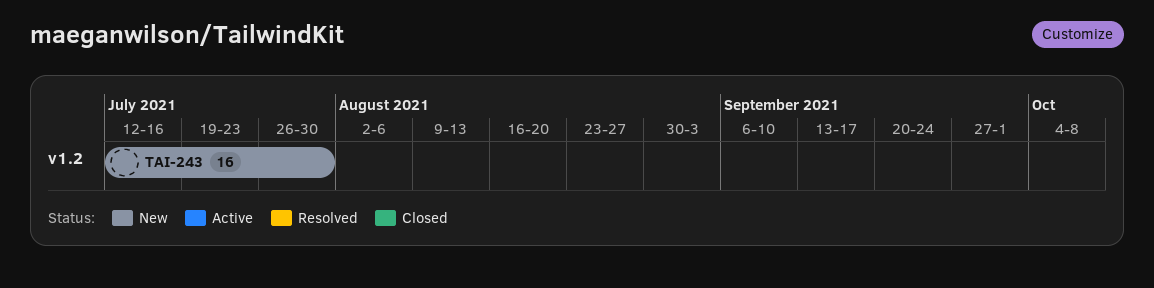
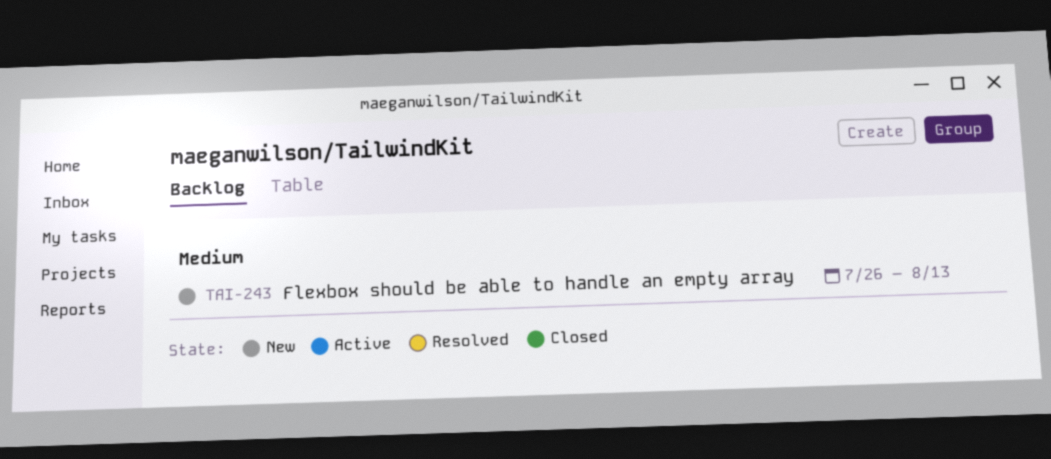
TAI-243, start: Jul 12 -> Jul 26
TAI-243, due: Jul 30 -> Aug 13

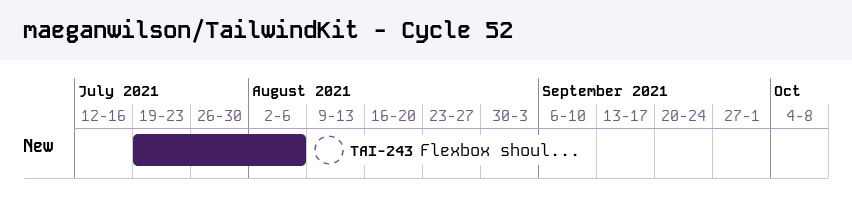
TAI-243, start: Jul 26 -> Jul 19
TAI-243, due: Aug 13 -> Aug 6

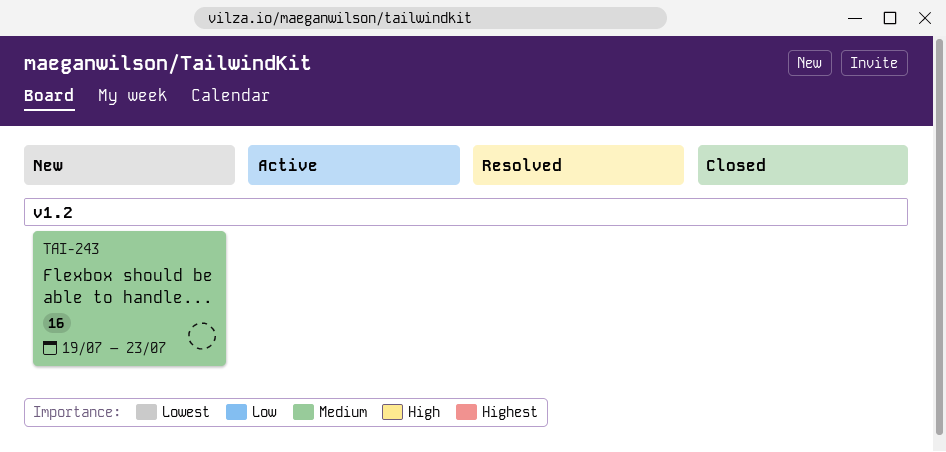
TAI-243, due: Aug 6 -> Jul 23

